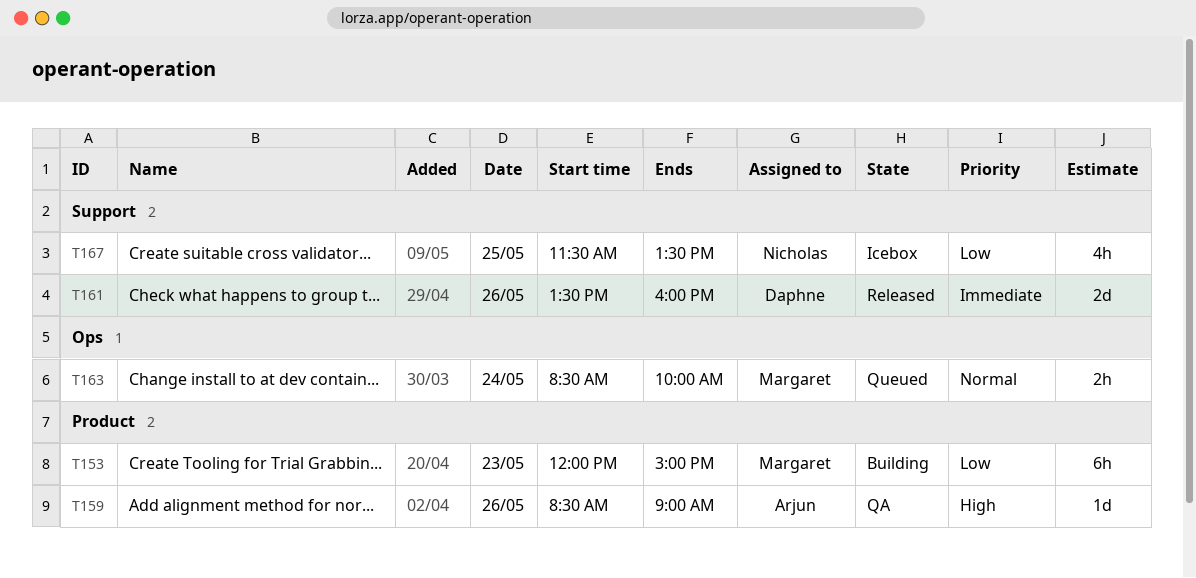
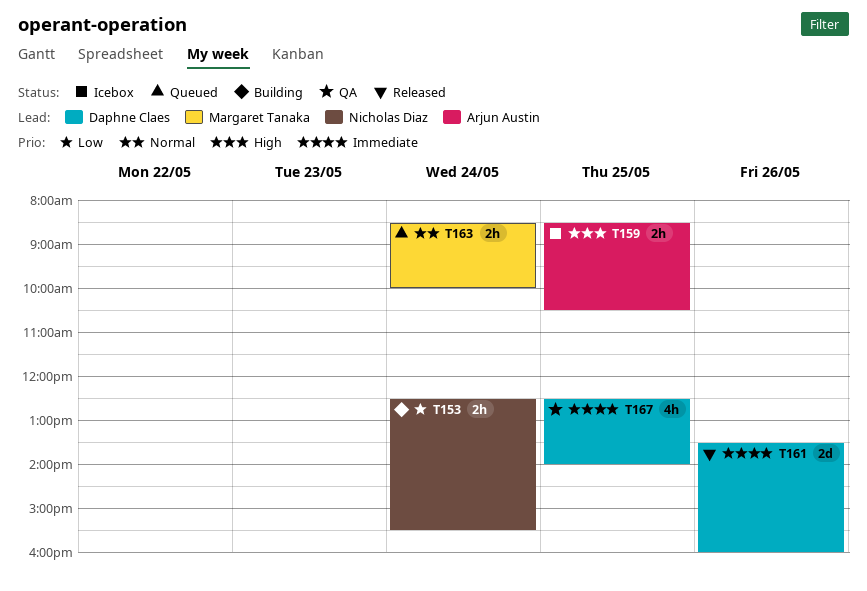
T153, owner: Margaret Tanaka -> Nicholas Diaz
T153, estimate: 6h -> 2h
T153, day: May 23 -> May 24
T153, begins: 12:00 -> 12:30
T153, ends: 15:00 -> 15:30
T159, status: QA -> Icebox
T159, estimate: 1d -> 2h
T159, day: May 26 -> May 25
T159, ends: 09:00 -> 10:30
T167, status: Icebox -> QA
T167, owner: Nicholas Diaz -> Daphne Claes
T167, priority: Low -> Immediate
T167, begins: 11:30 -> 12:30
T167, ends: 13:30 -> 14:00

